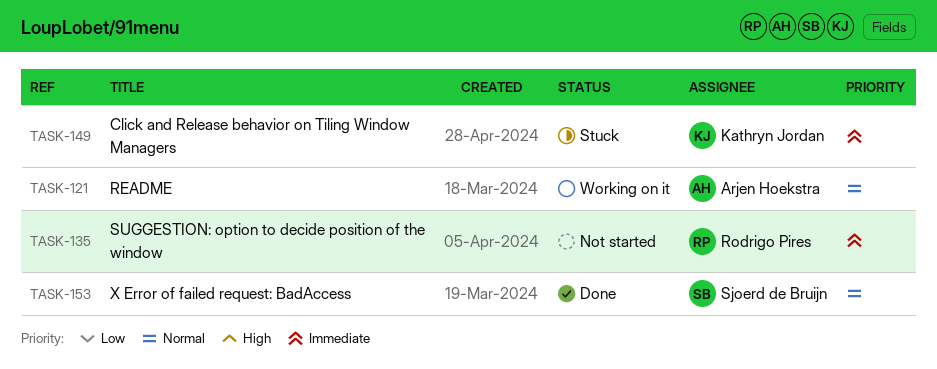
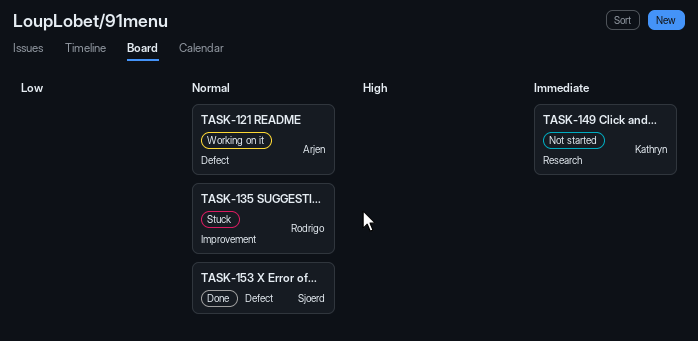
TASK-135, status: Not started -> Stuck
TASK-135, priority: Immediate -> Normal
TASK-149, status: Stuck -> Not started

